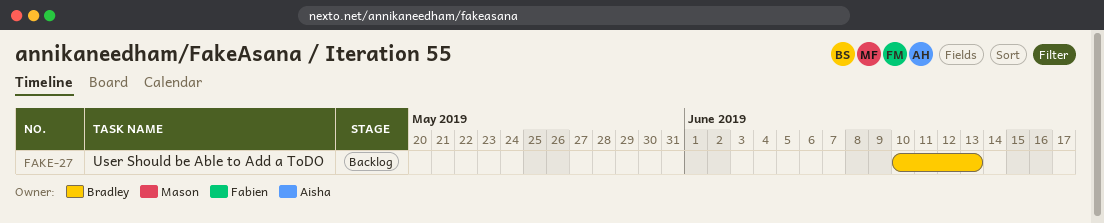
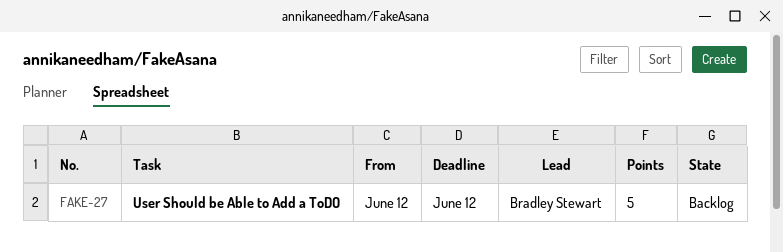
FAKE-27, start: Jun 10 -> Jun 12
FAKE-27, due: Jun 13 -> Jun 12

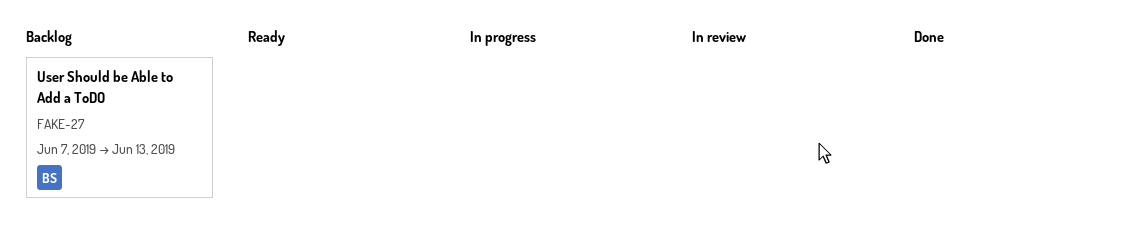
FAKE-27, start: Jun 12 -> Jun 7
FAKE-27, due: Jun 12 -> Jun 13

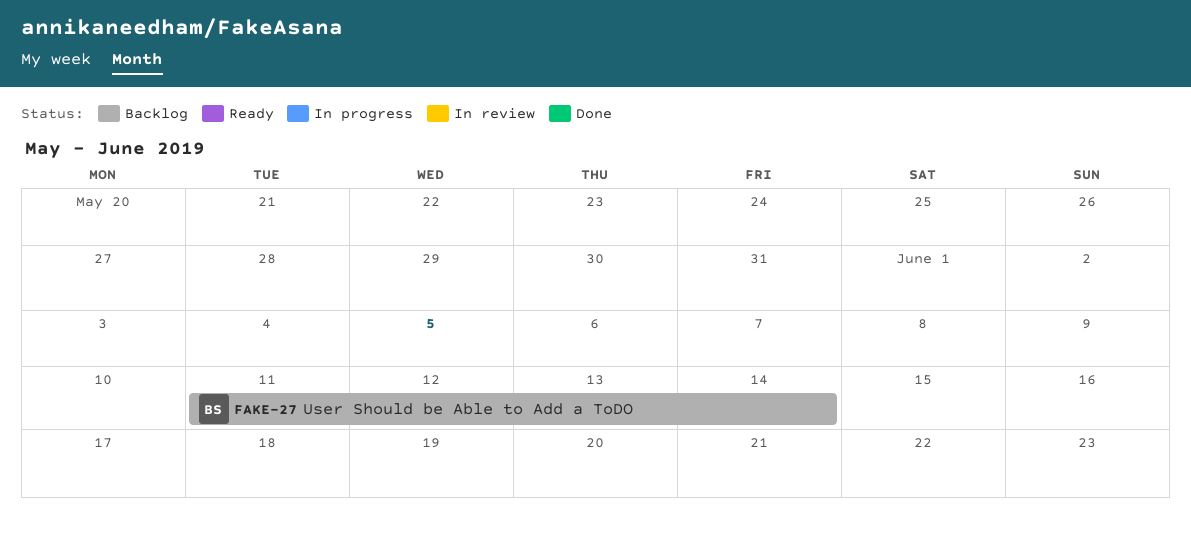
FAKE-27, start: Jun 7 -> Jun 11
FAKE-27, due: Jun 13 -> Jun 14

